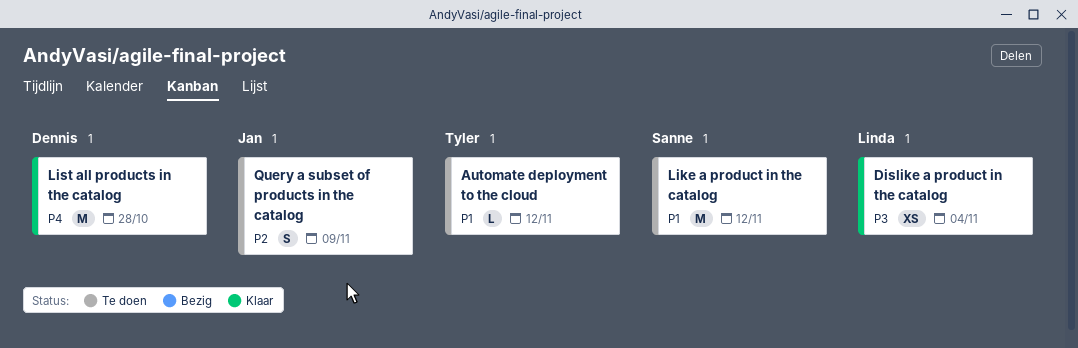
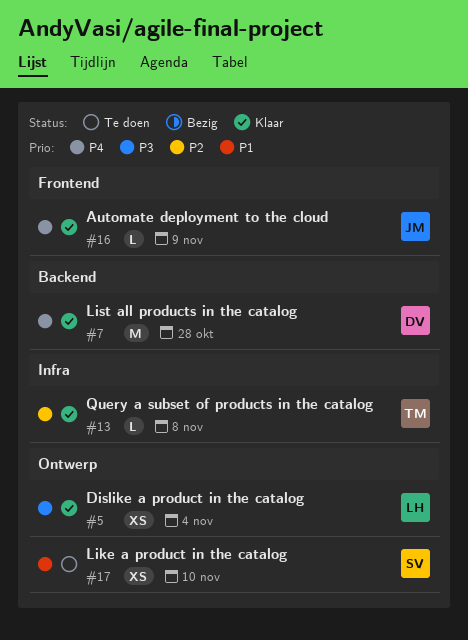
Automate deployment to the cloud, status: Te doen -> Klaar
Automate deployment to the cloud, owner: Tyler -> Jan
Automate deployment to the cloud, priority: P1 -> P4
Automate deployment to the cloud, due: Nov 12 -> Nov 9
Like a product in the catalog, estimate: M -> XS
Like a product in the catalog, due: Nov 12 -> Nov 10
Query a subset of products in the catalog, status: Te doen -> Klaar
Query a subset of products in the catalog, owner: Jan -> Tyler
Query a subset of products in the catalog, estimate: S -> L
Query a subset of products in the catalog, due: Nov 9 -> Nov 8

